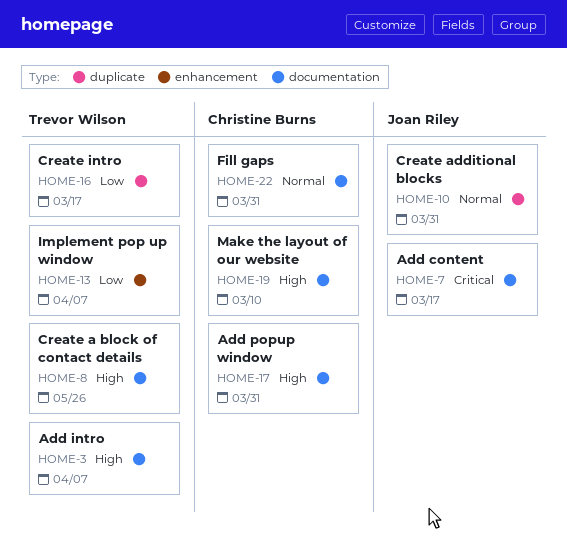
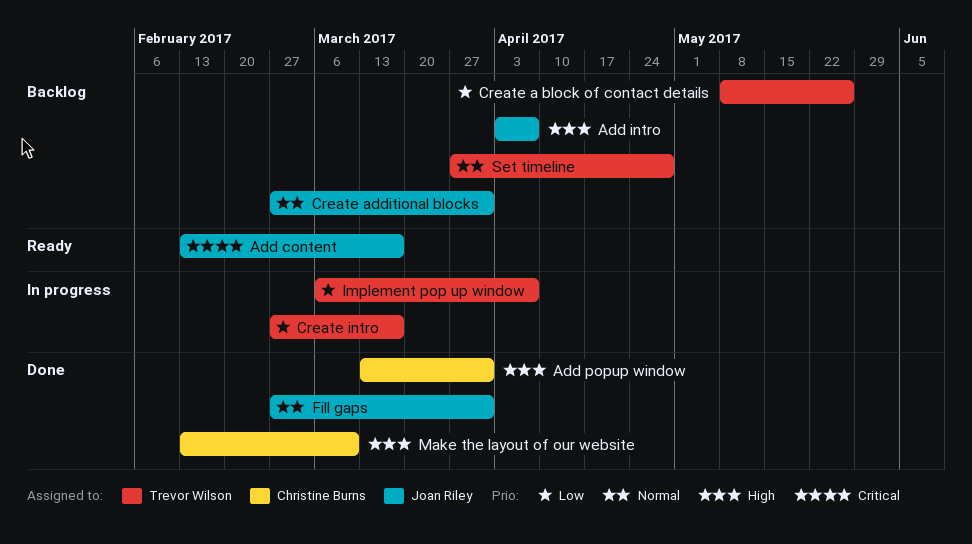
Add intro, owner: Trevor Wilson -> Joan Riley
Create a block of contact details, priority: High -> Low
Fill gaps, owner: Christine Burns -> Joan Riley
Set timeline: none -> present

